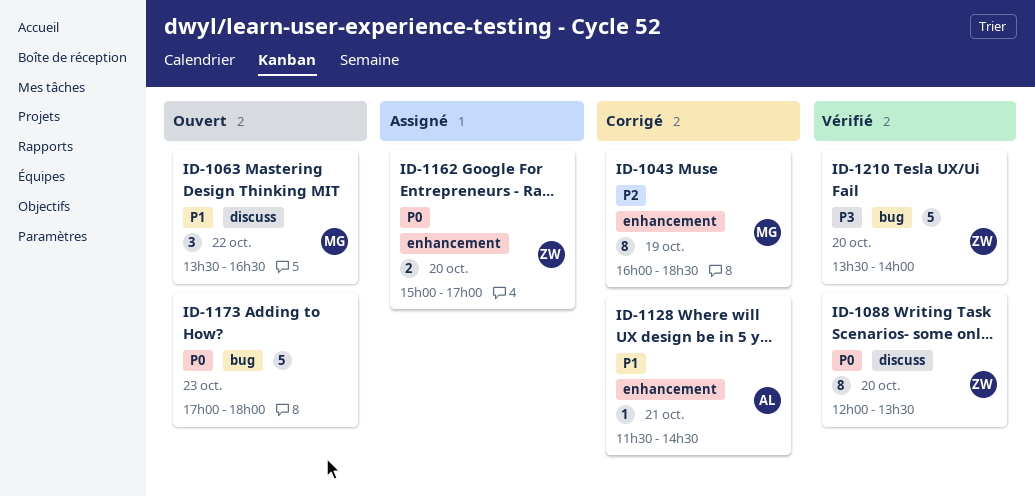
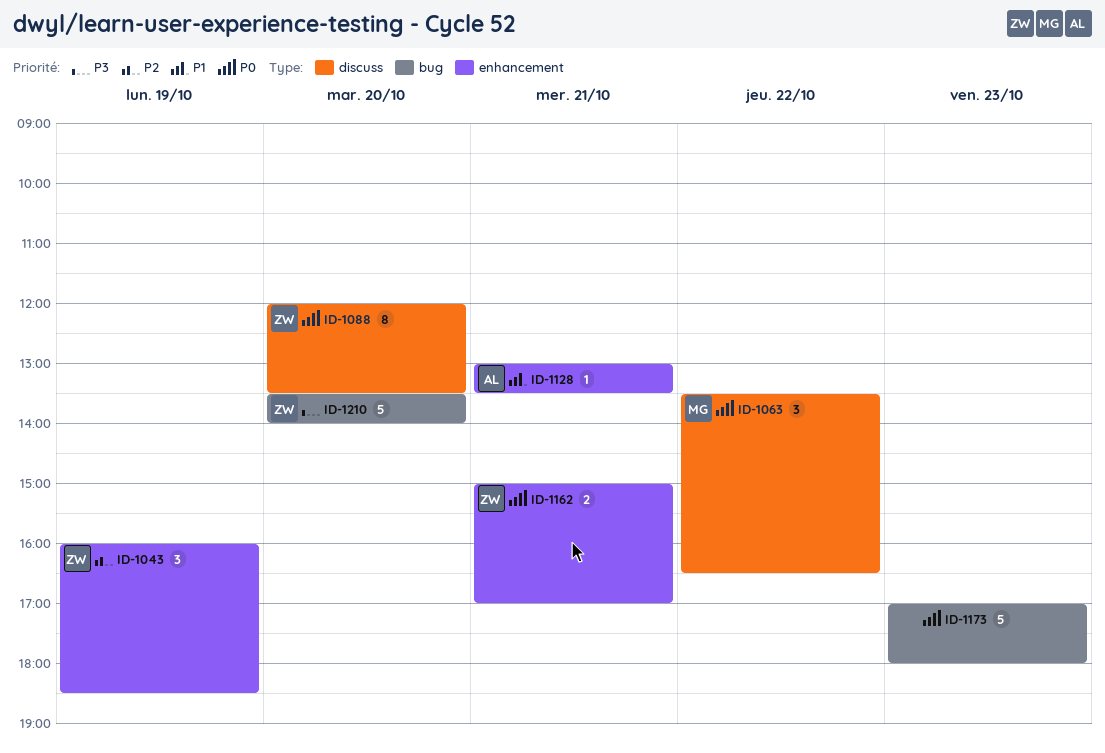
ID-1043, owner: MG -> ZW
ID-1043, estimate: 8 -> 3
ID-1063, priority: P1 -> P0
ID-1128, begins: 11:30 -> 13:00
ID-1128, ends: 14:30 -> 13:30
ID-1162, day: Oct 20 -> Oct 21

